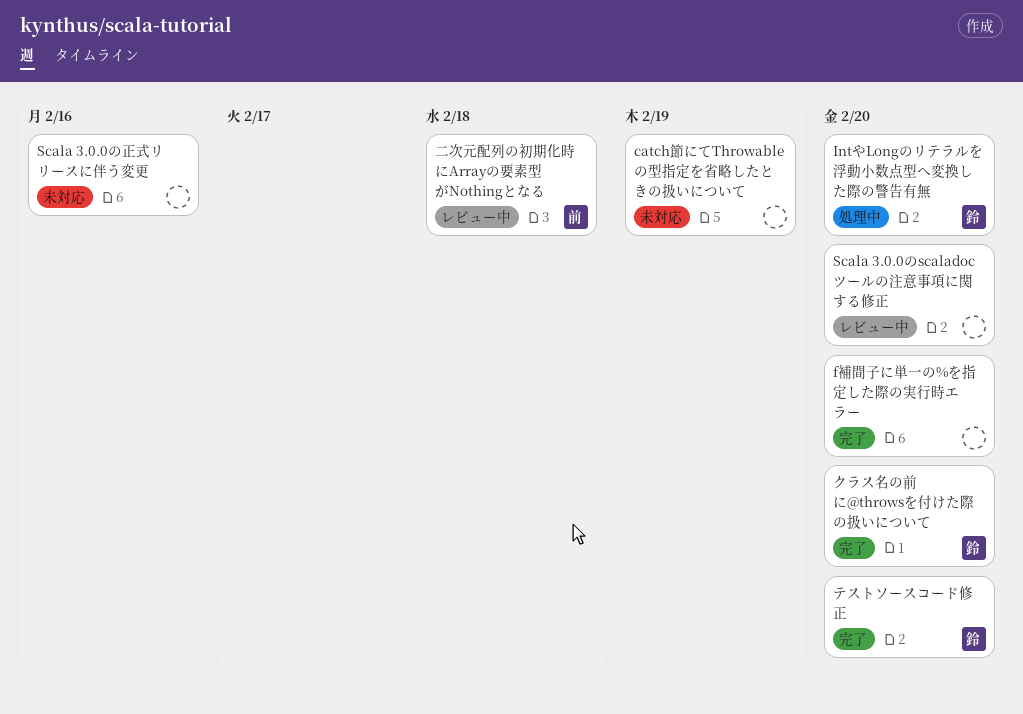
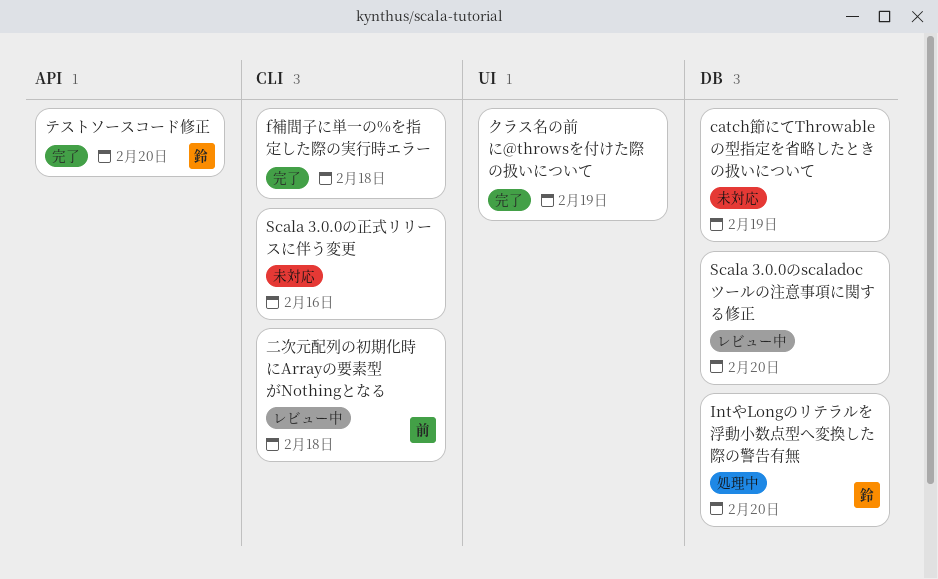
f補間子に単一の%を指定した際の実行時エラー, due: Feb 20 -> Feb 18
クラス名の前に@throwsを付けた際の扱いについて, owner: 鈴 -> none
クラス名の前に@throwsを付けた際の扱いについて, due: Feb 20 -> Feb 19

